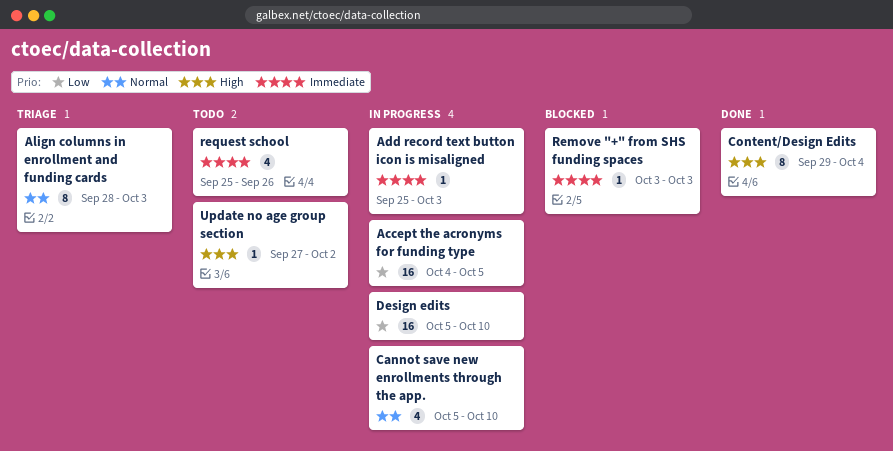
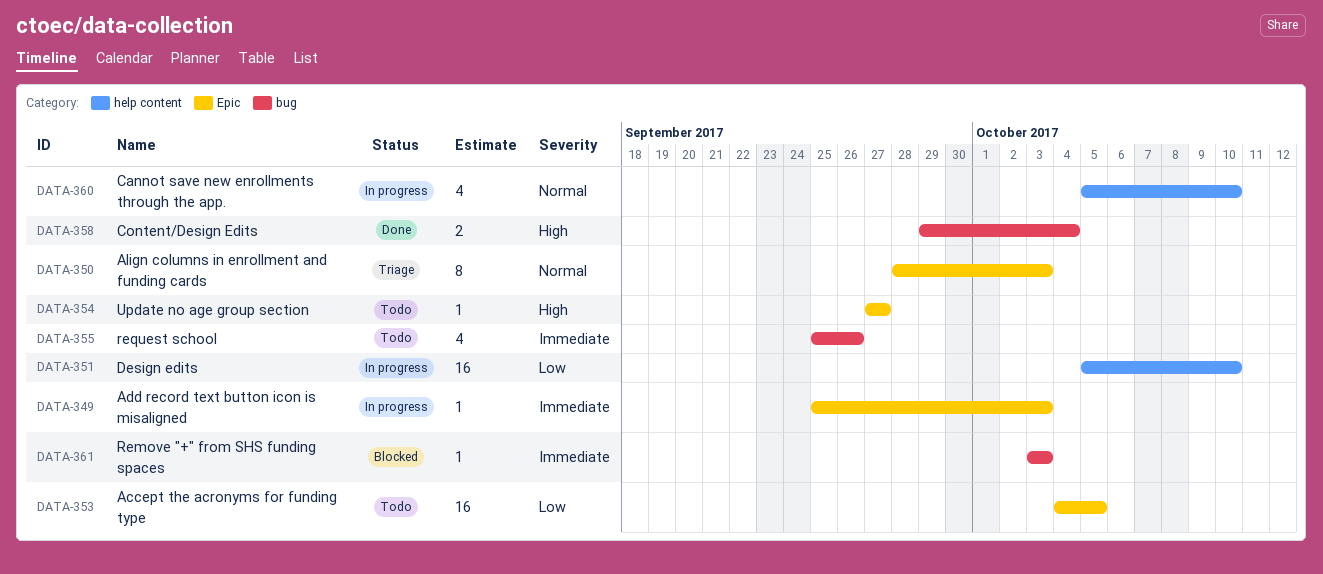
Accept the acronyms for funding type, status: In progress -> Todo
Content/Design Edits, estimate: 8 -> 2
Update no age group section, due: Oct 2 -> Sep 27

